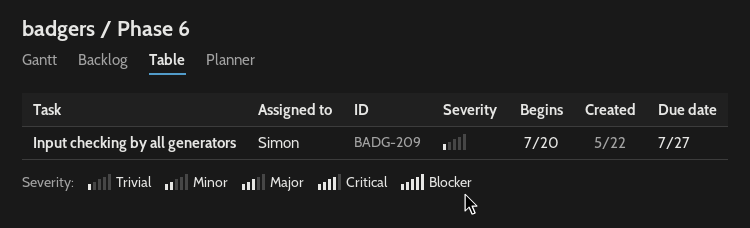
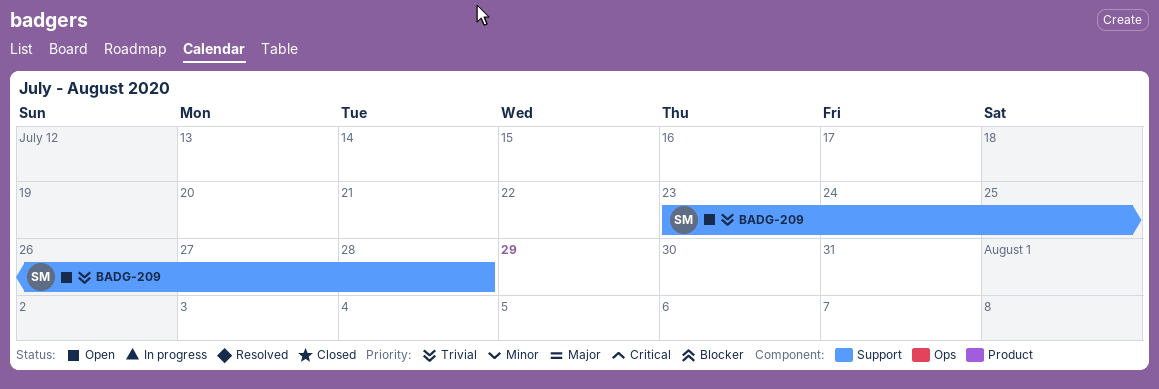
BADG-209, start: Jul 20 -> Jul 23
BADG-209, due: Jul 27 -> Jul 28

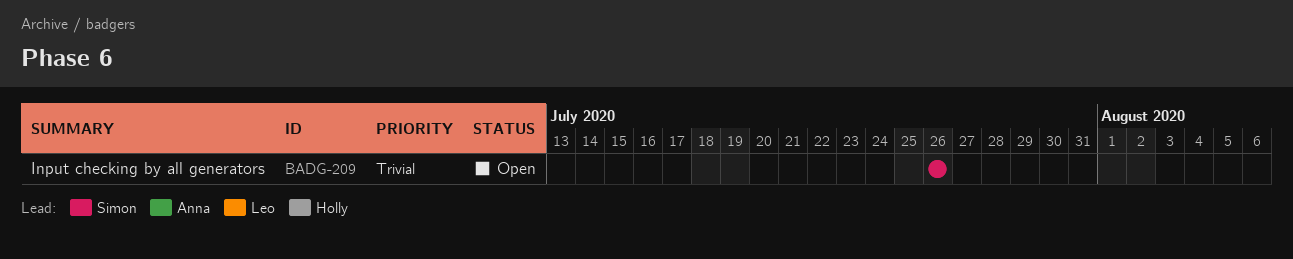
BADG-209, start: Jul 23 -> Jul 26
BADG-209, due: Jul 28 -> Jul 26

